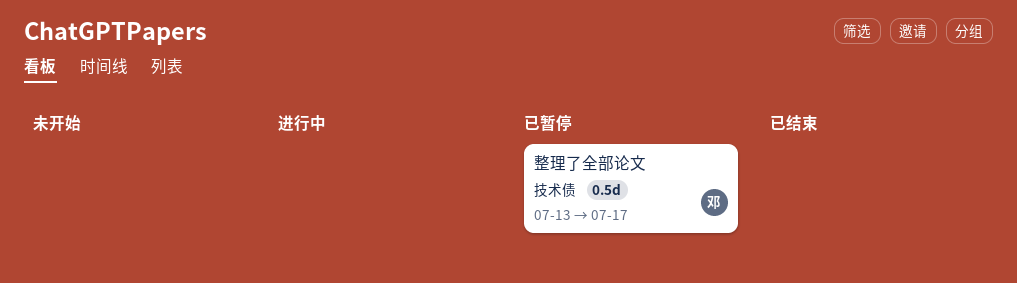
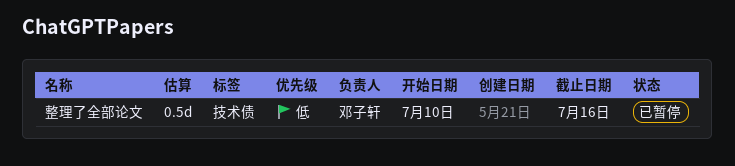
整理了全部论文, start: Jul 13 -> Jul 10
整理了全部论文, due: Jul 17 -> Jul 16

